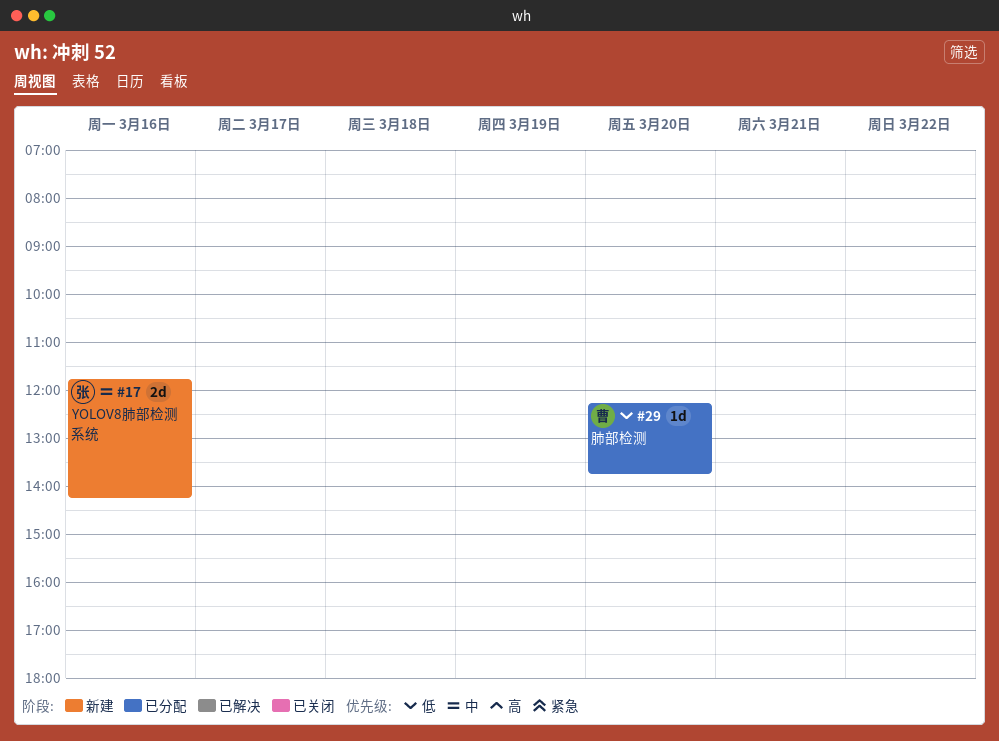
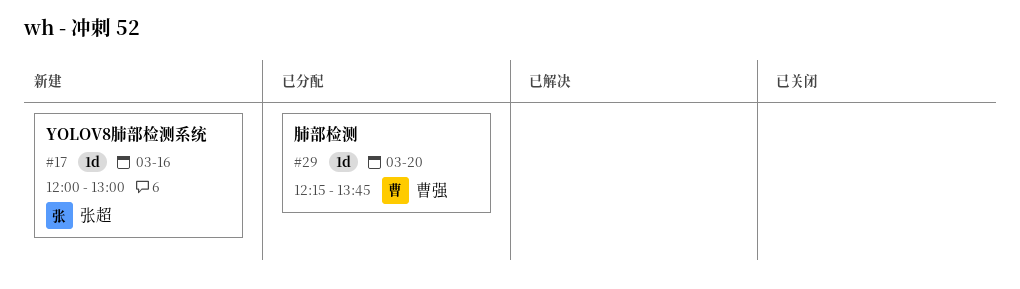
#17, estimate: 2d -> 1d
#17, begins: 11:45 -> 12:00
#17, ends: 14:15 -> 13:00

